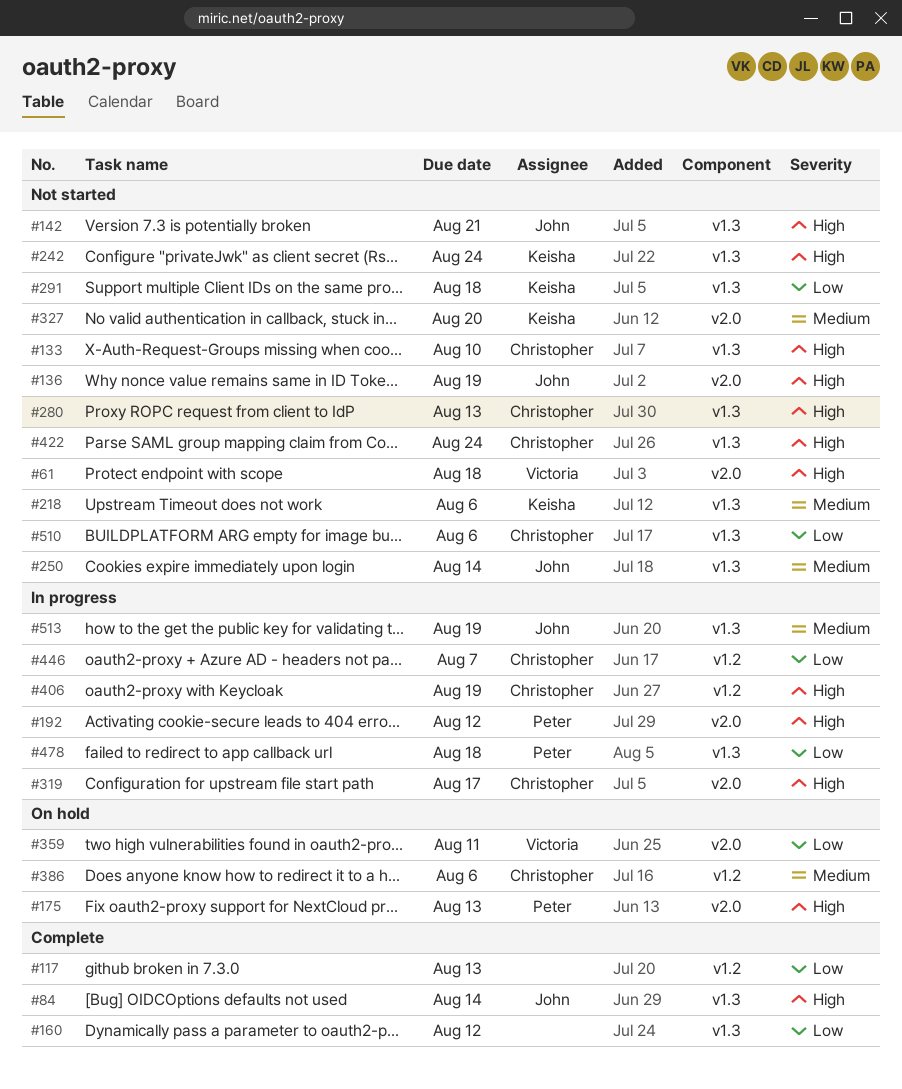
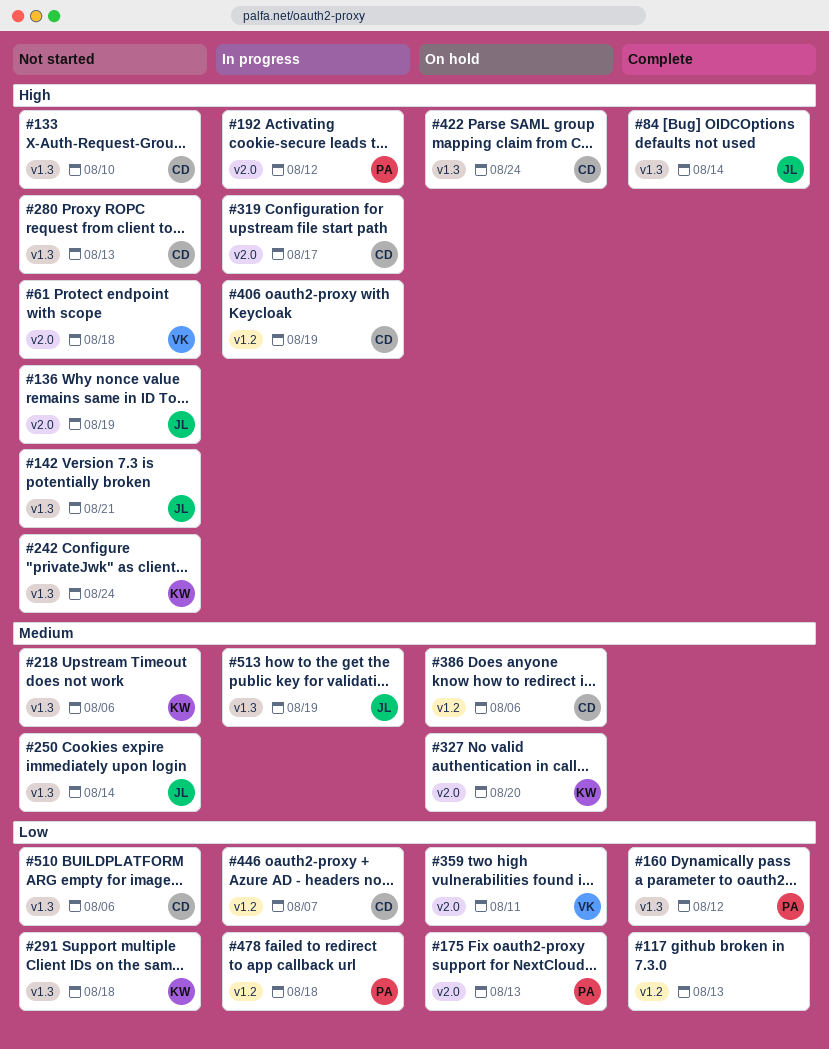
#160, owner: none -> Peter
#175, priority: High -> Low
#327, status: Not started -> On hold
#422, status: Not started -> On hold
#478, label: v1.3 -> v1.2

